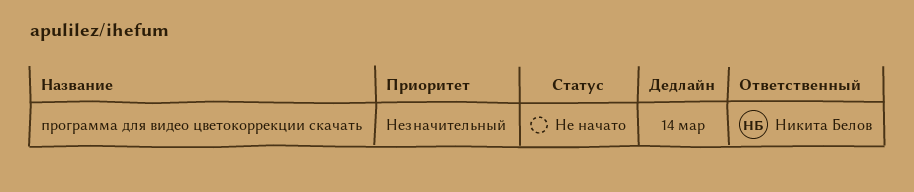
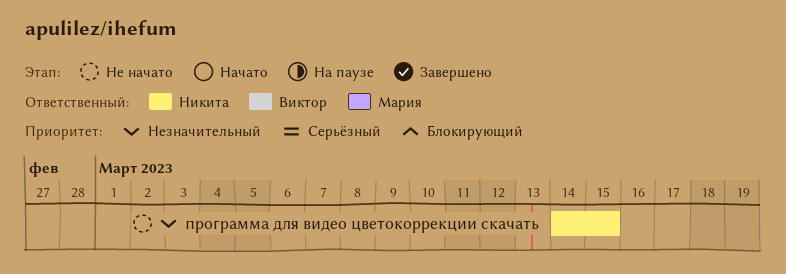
программа для видео цветокоррекции скачать, due: Mar 14 -> Mar 15

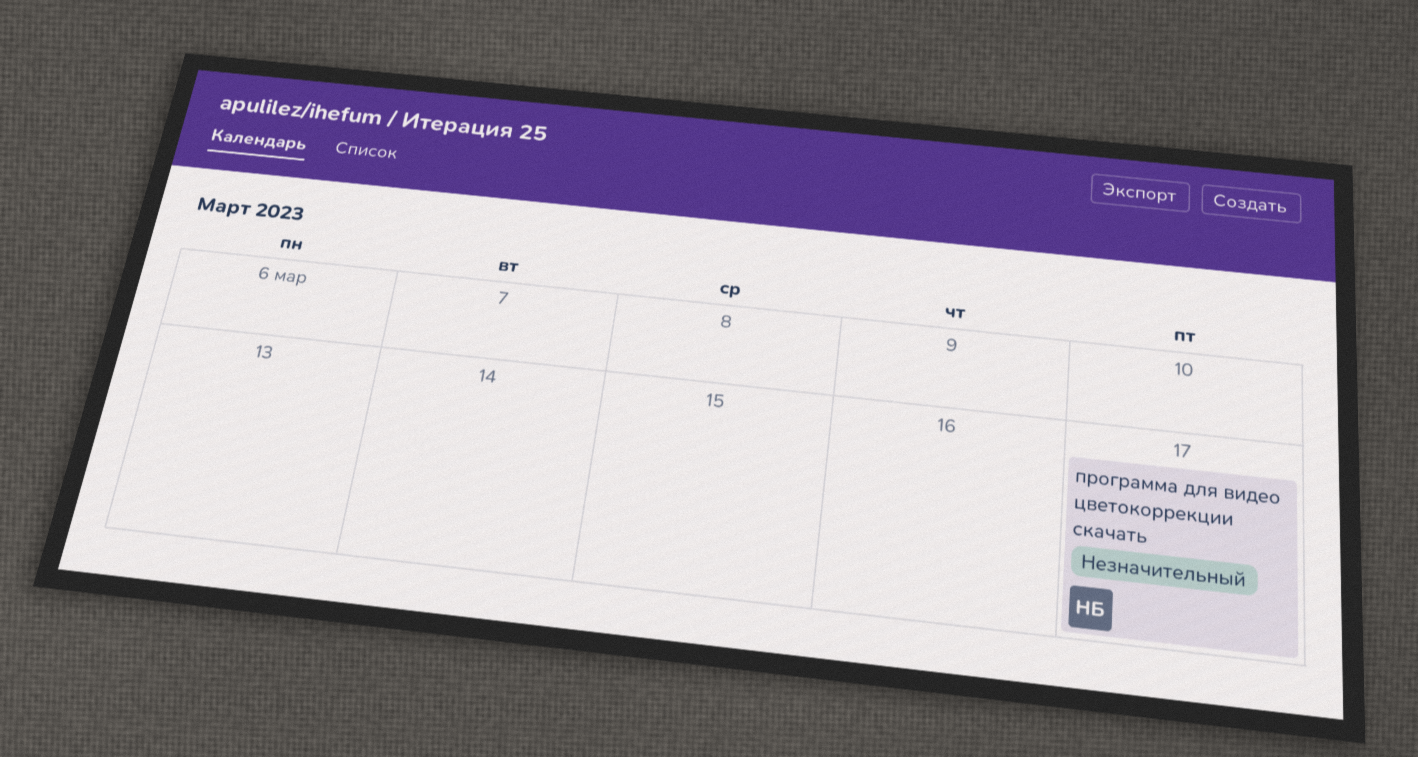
программа для видео цветокоррекции скачать, due: Mar 15 -> Mar 17

